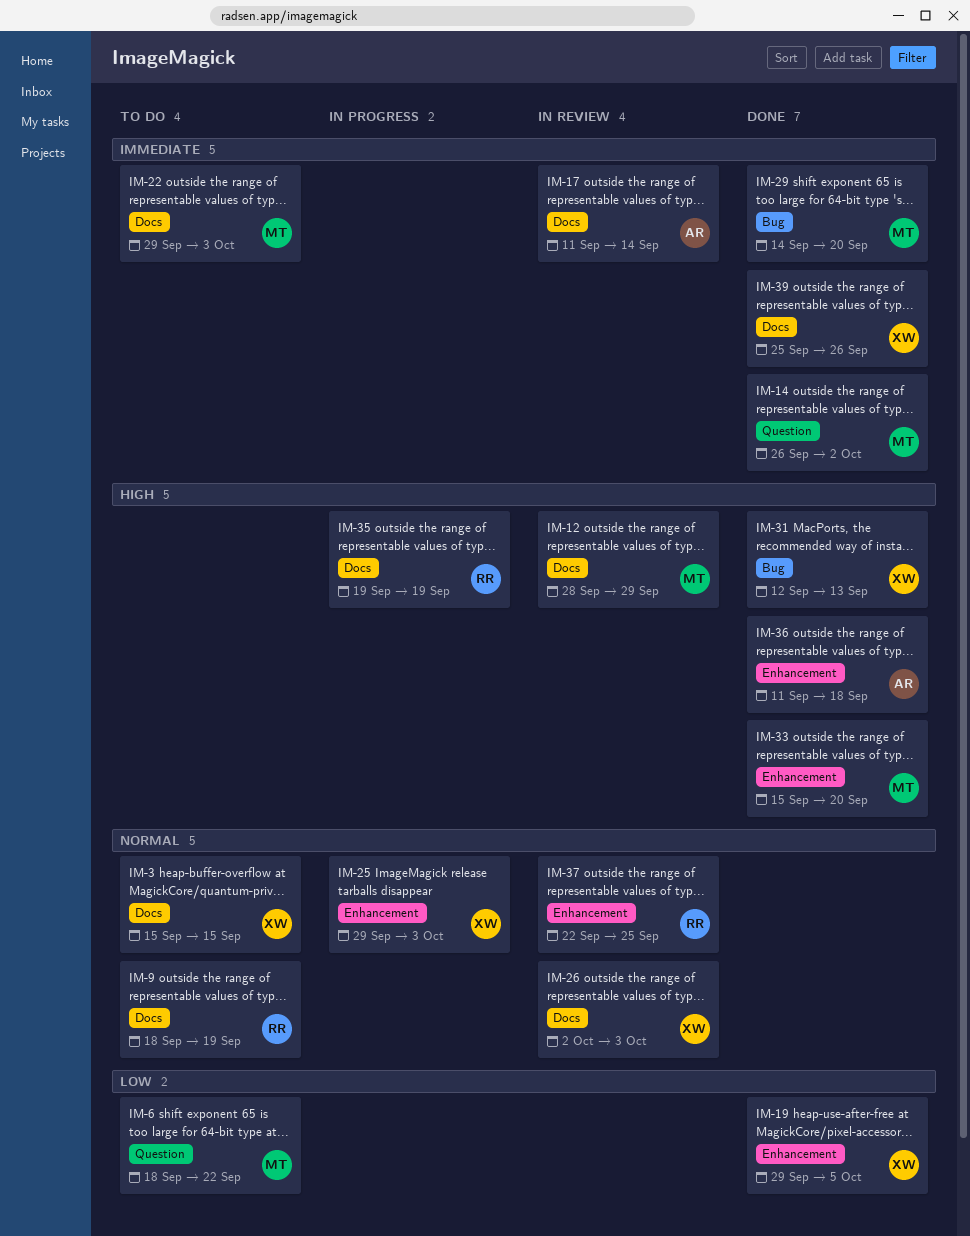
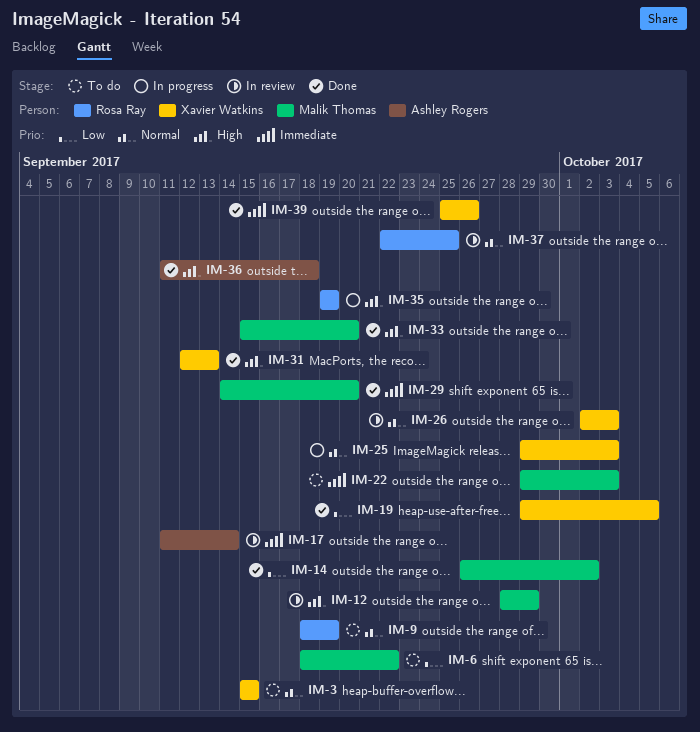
IM-14, priority: Immediate -> Low

